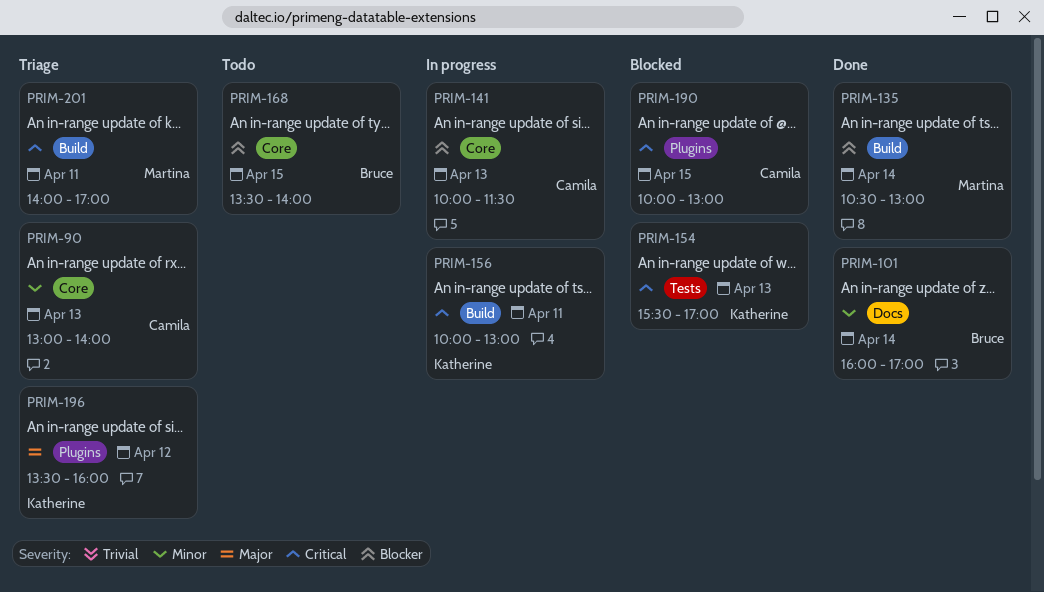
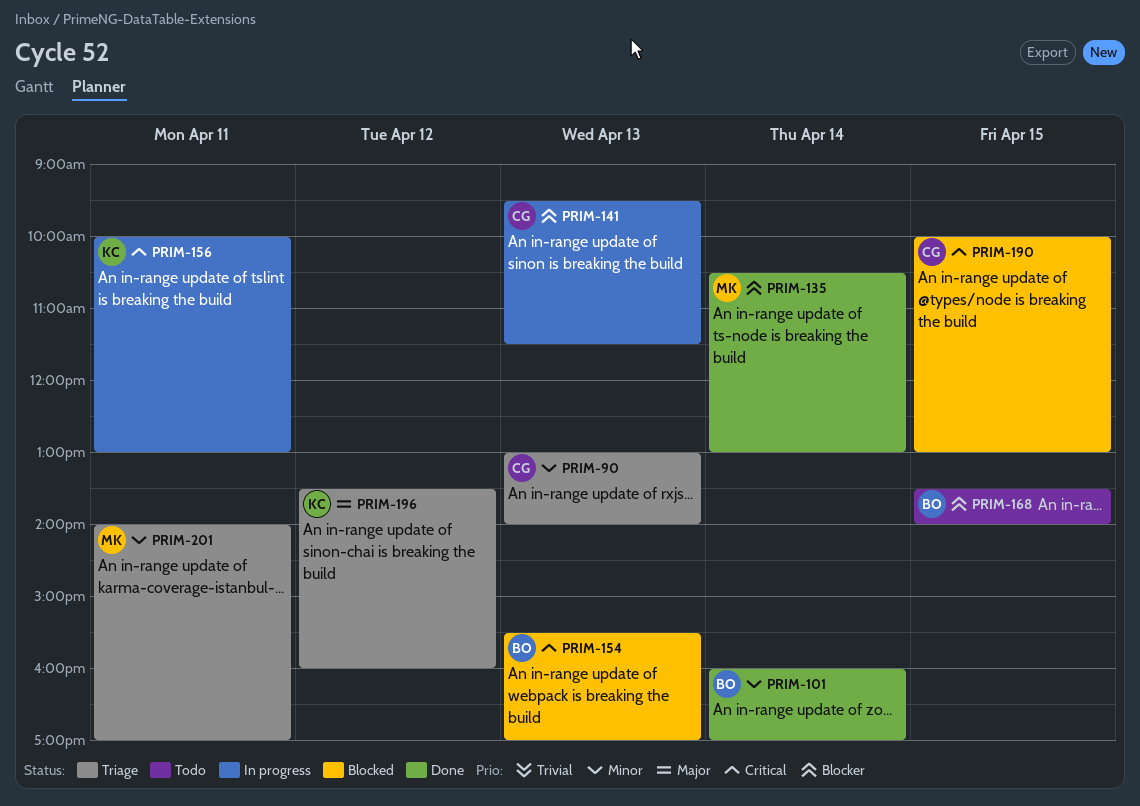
PRIM-141, begins: 10:00 -> 09:30
PRIM-154, owner: Katherine -> Bruce
PRIM-201, priority: Critical -> Minor

